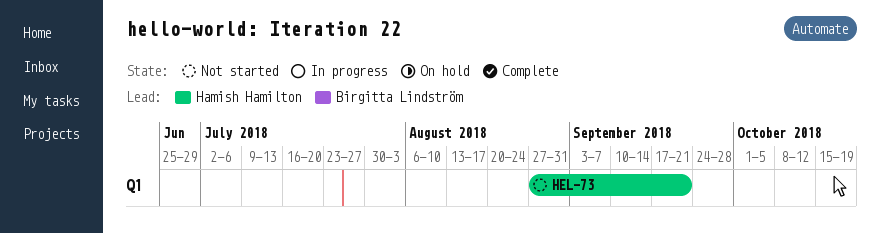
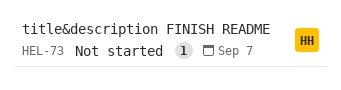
HEL-73, due: Sep 21 -> Sep 7

